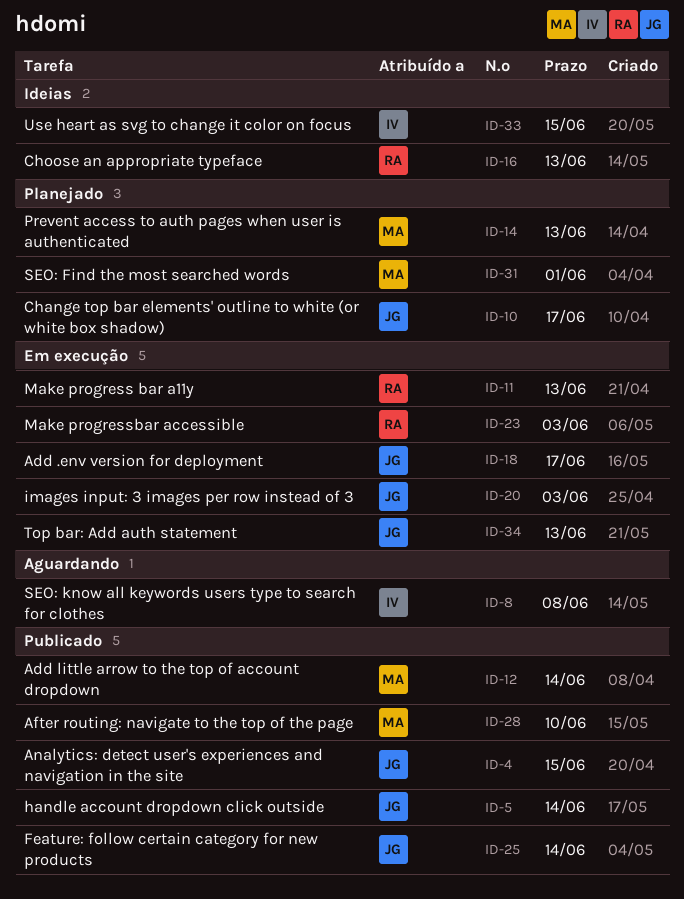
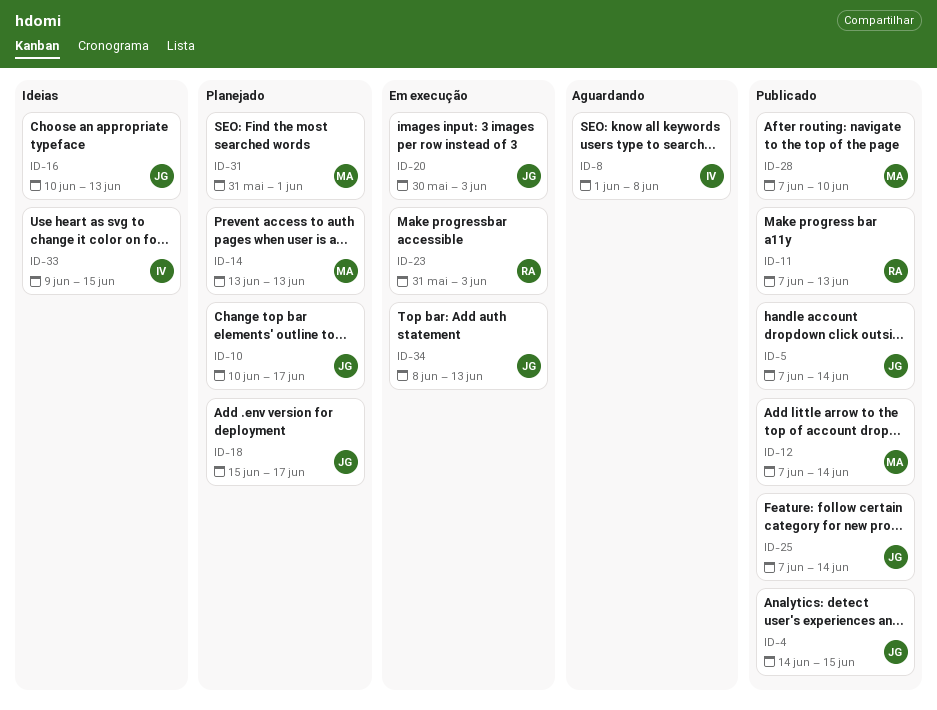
ID-11, status: Em execução -> Publicado
ID-16, owner: RA -> JG
ID-18, status: Em execução -> Planejado

